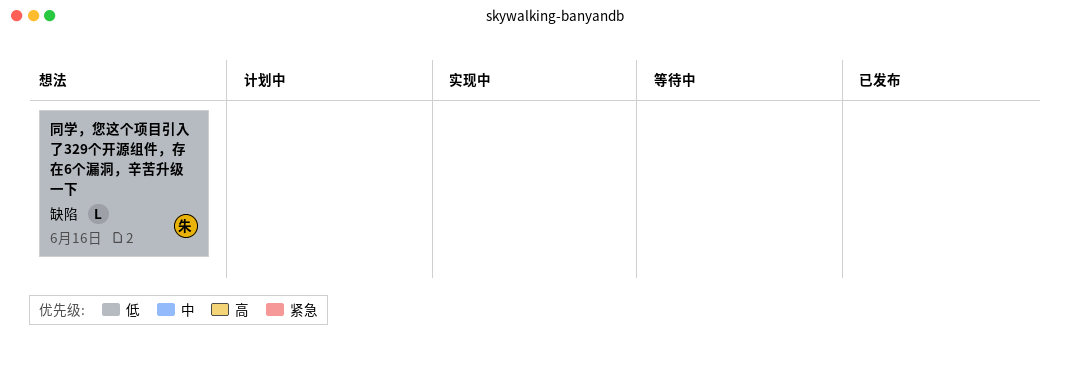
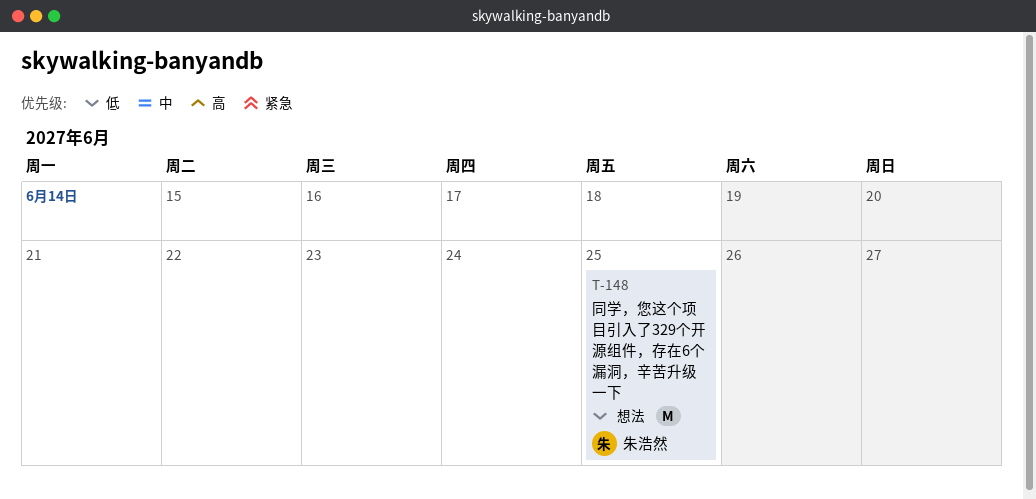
同学，您这个项目引入了329个开源组件，存在6个漏洞，辛苦升级一下, estimate: L -> M
同学，您这个项目引入了329个开源组件，存在6个漏洞，辛苦升级一下, due: Jun 16 -> Jun 25

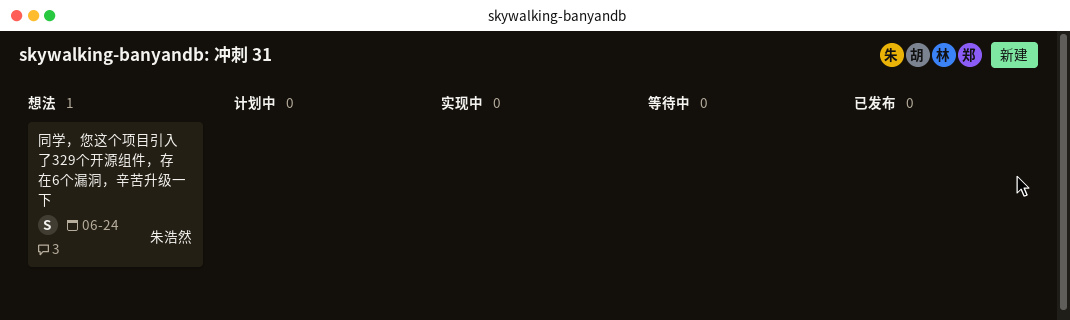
同学，您这个项目引入了329个开源组件，存在6个漏洞，辛苦升级一下, estimate: M -> S
同学，您这个项目引入了329个开源组件，存在6个漏洞，辛苦升级一下, due: Jun 25 -> Jun 24

